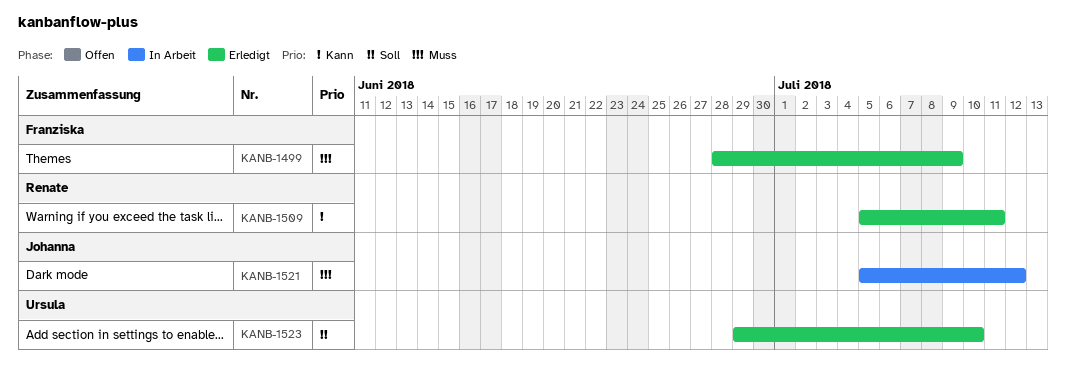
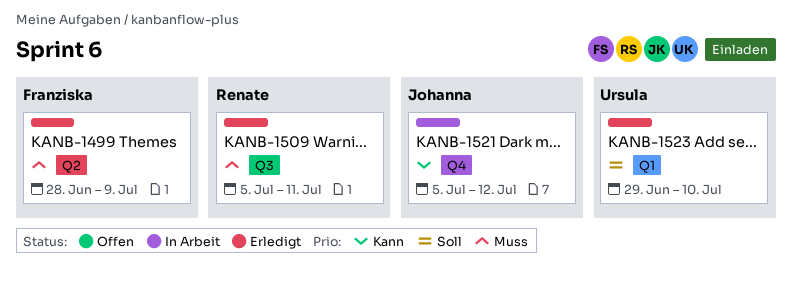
KANB-1509, priority: Kann -> Muss
KANB-1521, priority: Muss -> Kann

